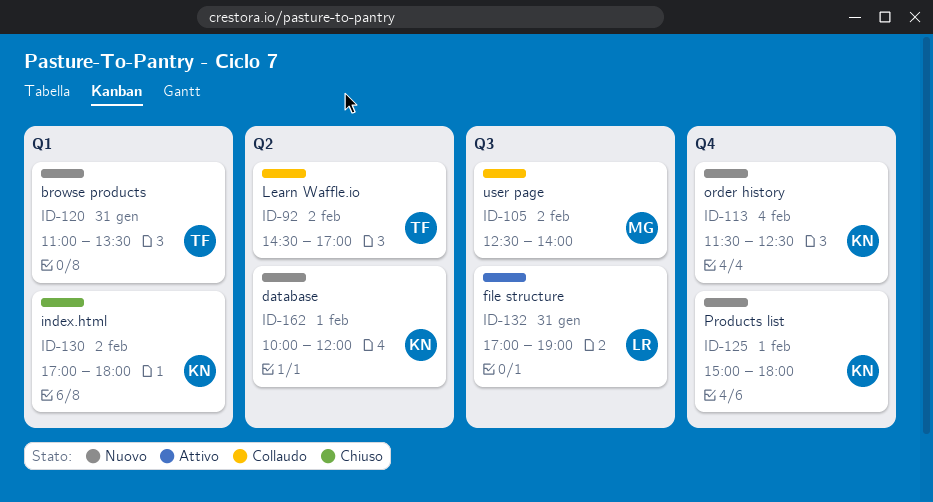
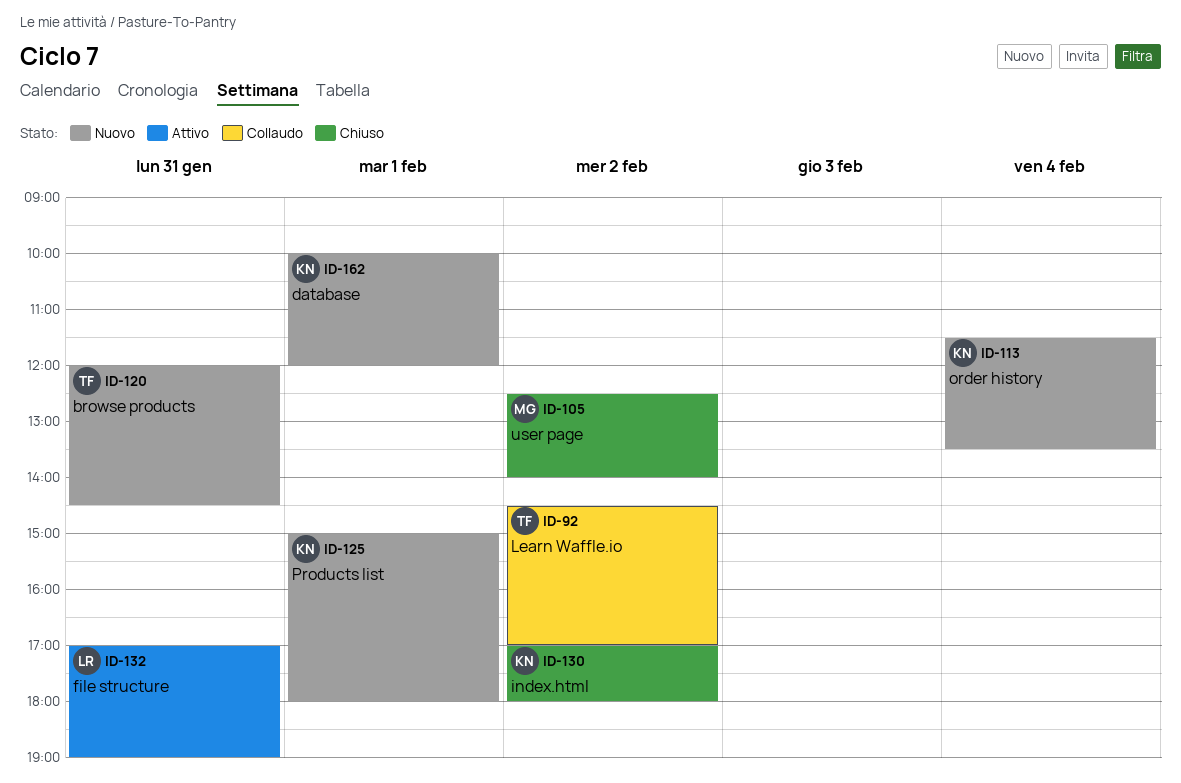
ID-105, status: Collaudo -> Chiuso
ID-113, ends: 12:30 -> 13:30
ID-120, begins: 11:00 -> 12:00
ID-120, ends: 13:30 -> 14:30

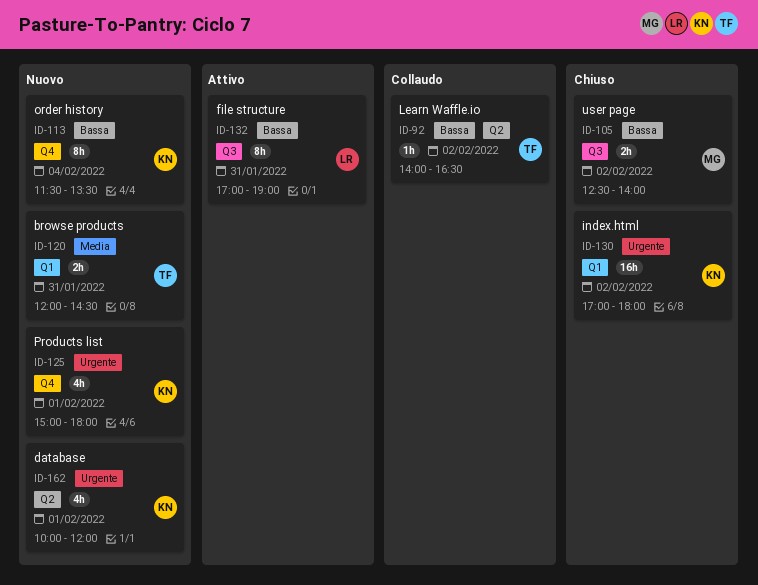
ID-92, begins: 14:30 -> 14:00
ID-92, ends: 17:00 -> 16:30

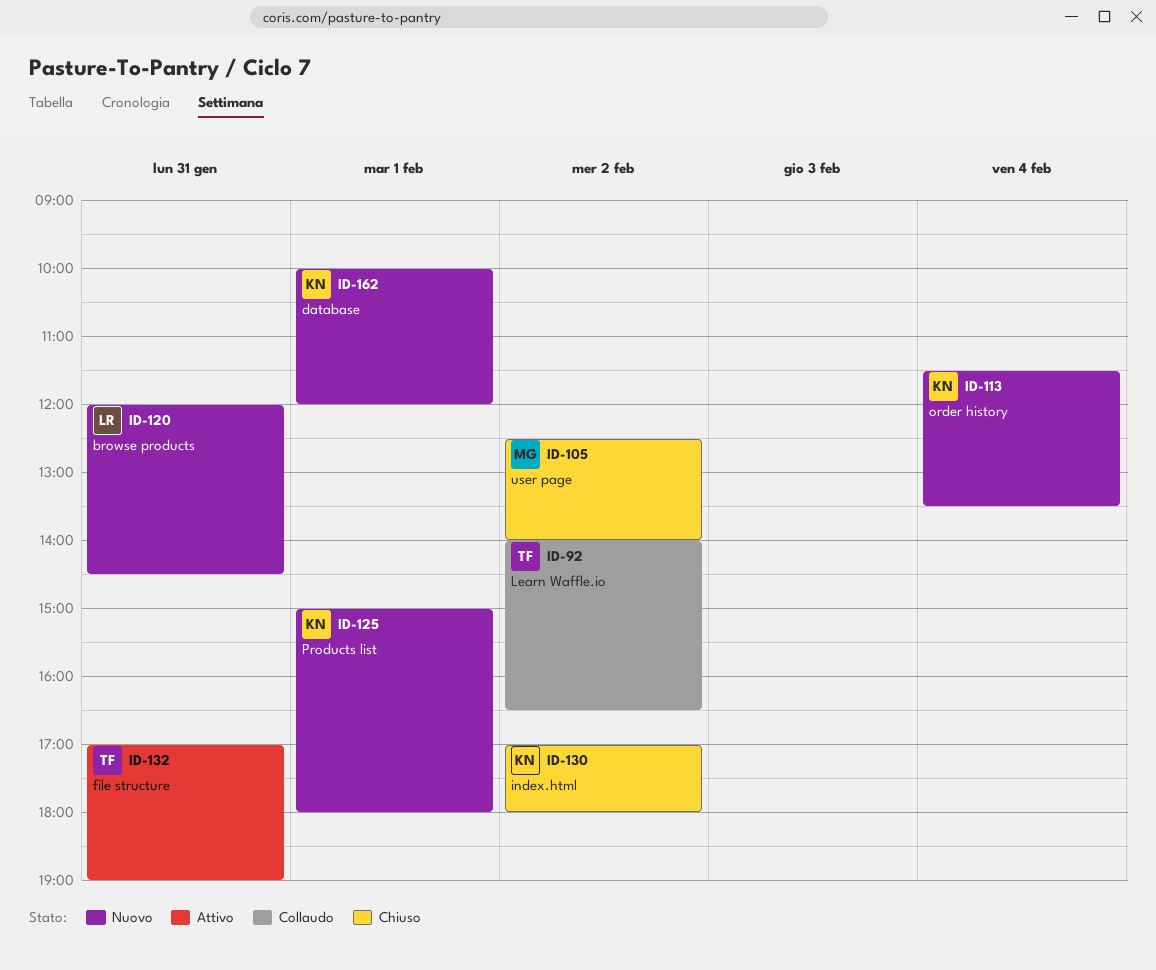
ID-120, owner: TF -> LR
ID-132, owner: LR -> TF

